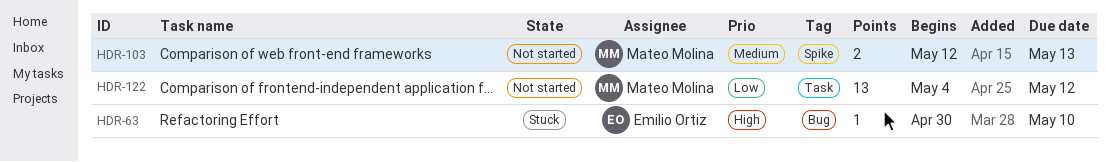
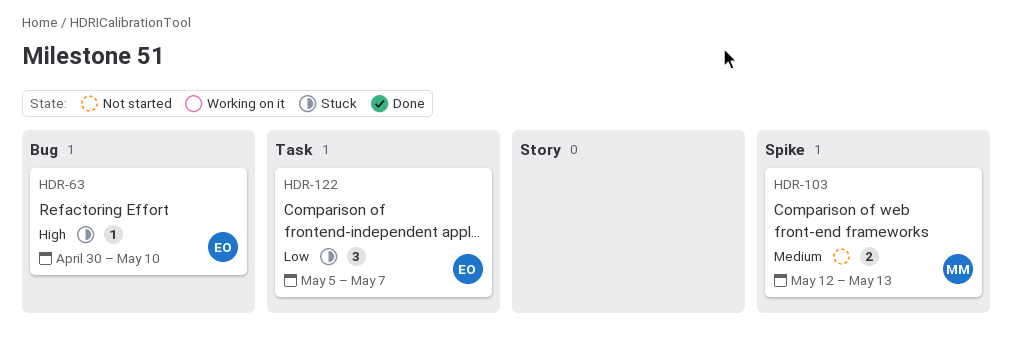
HDR-122, status: Not started -> Stuck
HDR-122, owner: Mateo Molina -> Emilio Ortiz
HDR-122, estimate: 13 -> 3
HDR-122, start: May 4 -> May 5
HDR-122, due: May 12 -> May 7

